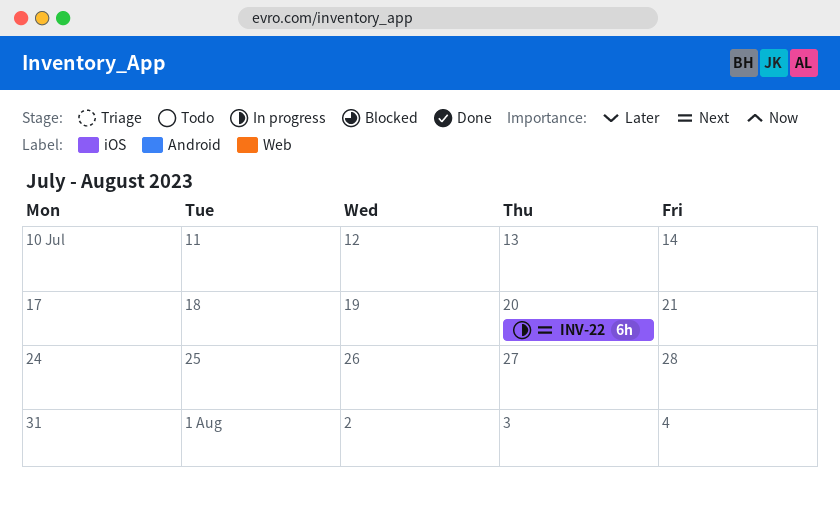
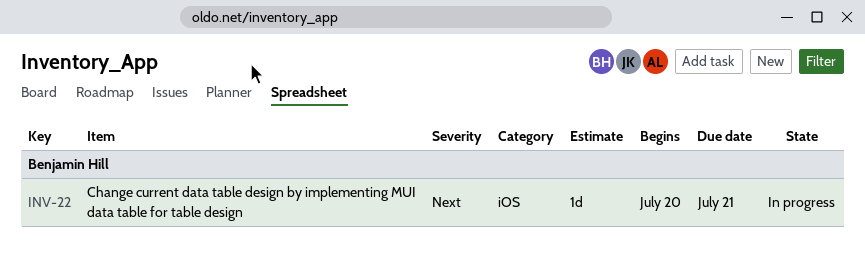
INV-22, estimate: 6h -> 1d
INV-22, due: Jul 20 -> Jul 21

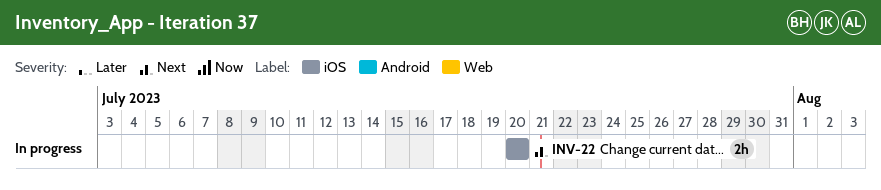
INV-22, estimate: 1d -> 2h
INV-22, due: Jul 21 -> Jul 20

